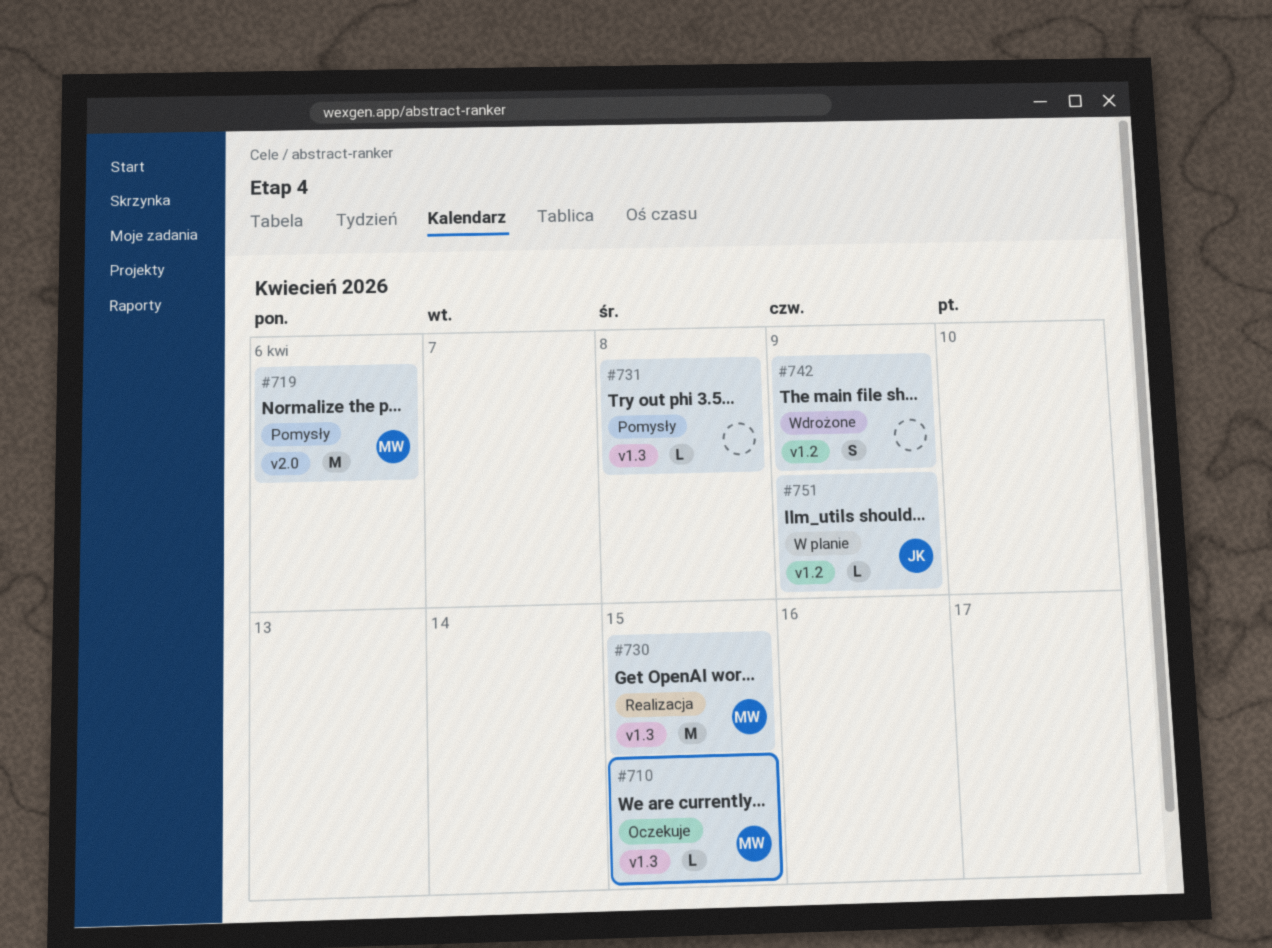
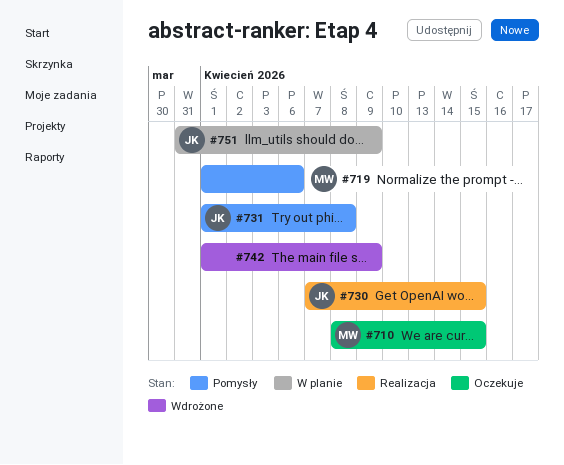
#730, owner: MW -> JK
#731, owner: none -> JK

